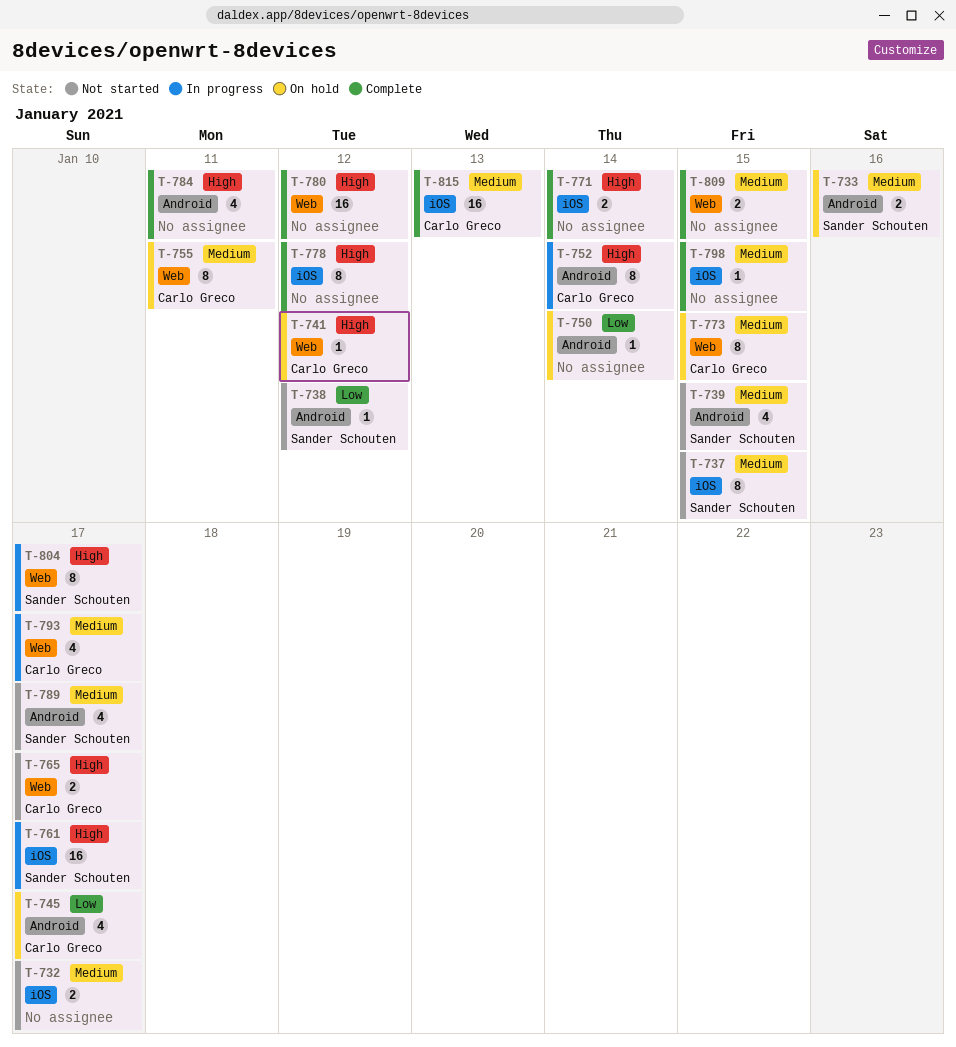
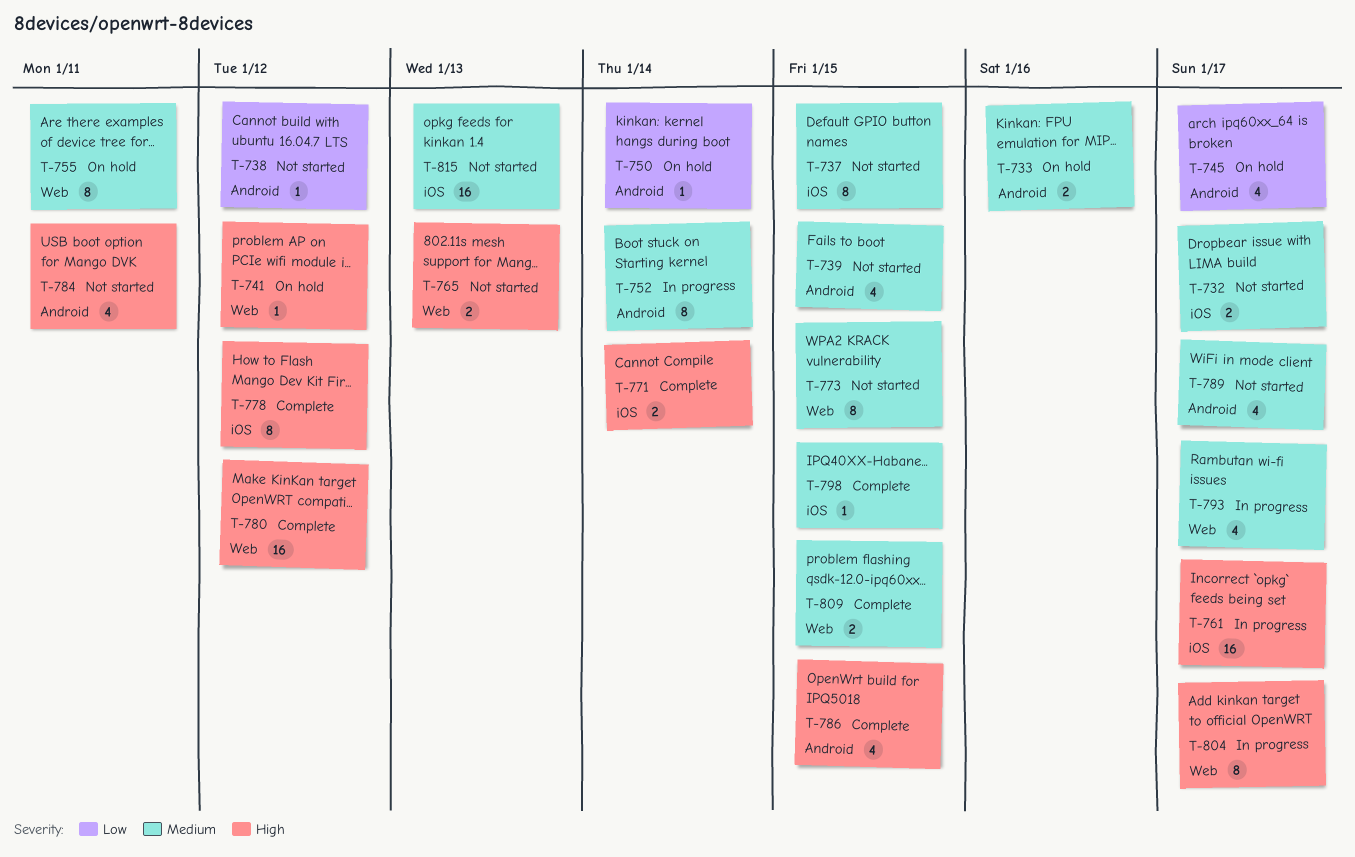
T-752, priority: High -> Medium
T-765, due: Jan 17 -> Jan 13
T-773, status: On hold -> Not started
T-784, status: Complete -> Not started
T-786: none -> present
T-815, status: Complete -> Not started

